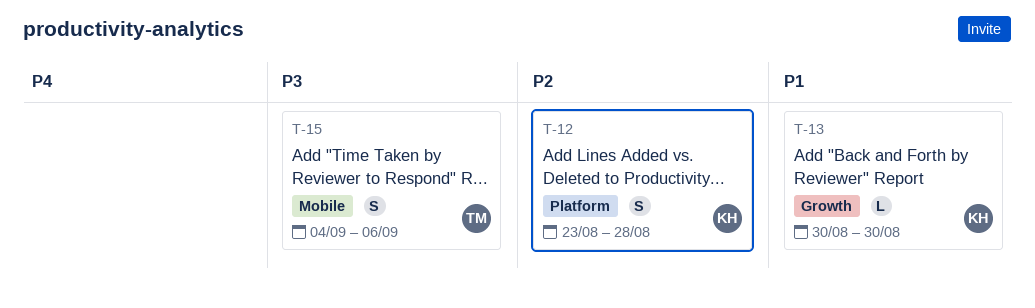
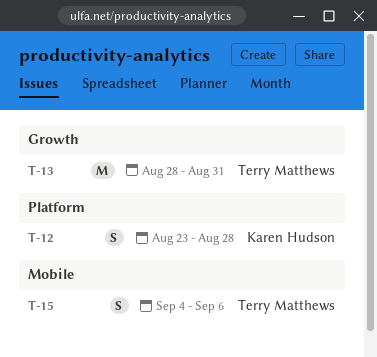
T-13, owner: Karen Hudson -> Terry Matthews
T-13, estimate: L -> M
T-13, start: Aug 30 -> Aug 28
T-13, due: Aug 30 -> Aug 31

